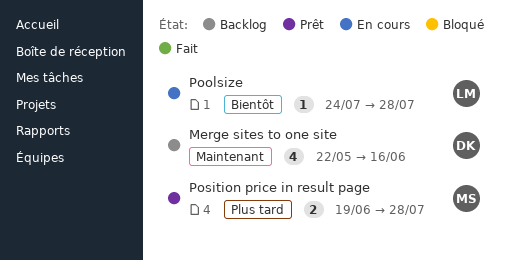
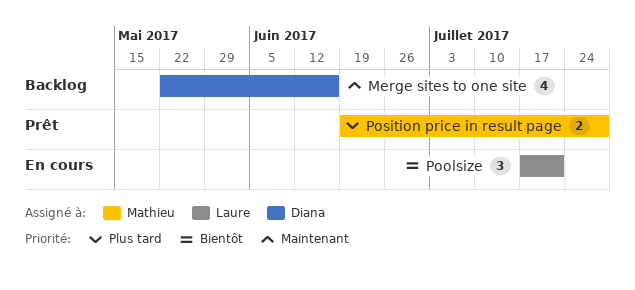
Poolsize, estimate: 1 -> 3
Poolsize, start: Jul 24 -> Jul 17
Poolsize, due: Jul 28 -> Jul 21

